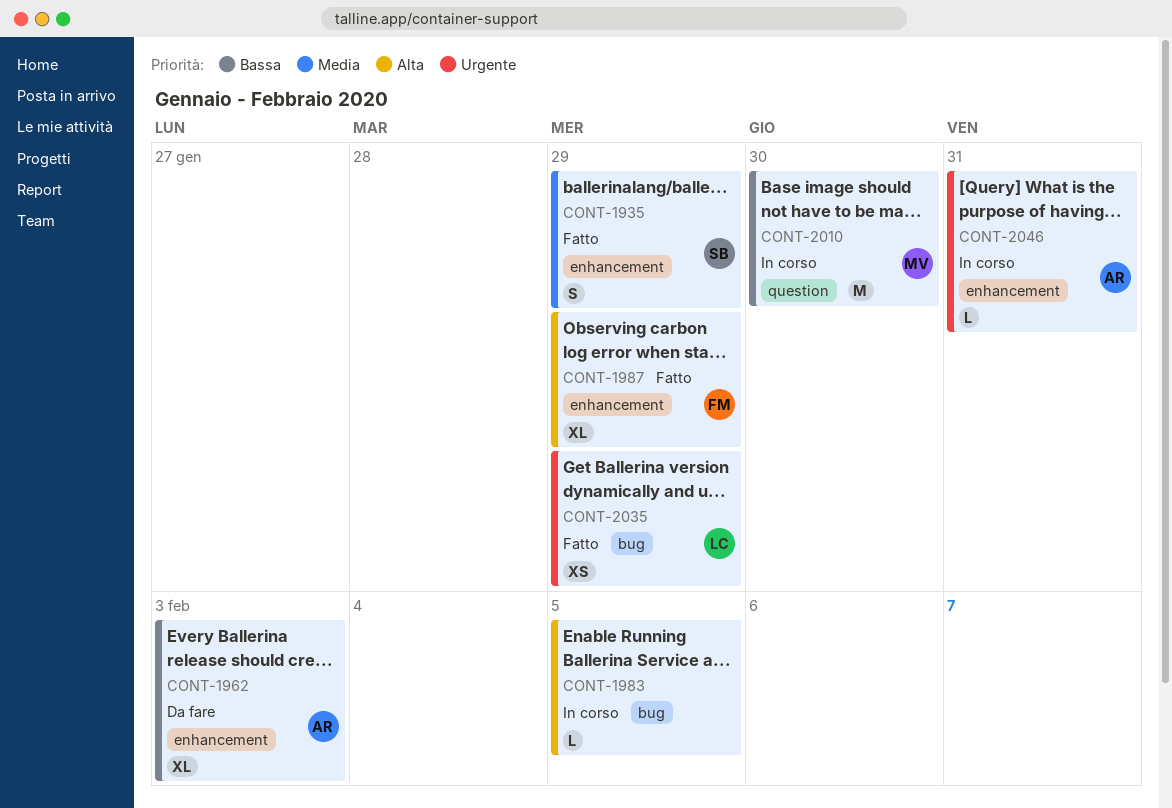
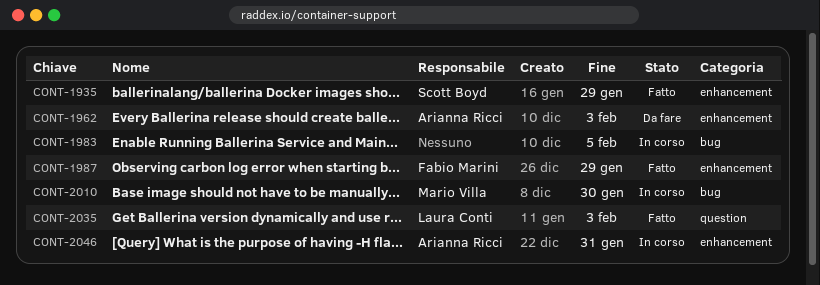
CONT-2010, label: question -> bug
CONT-2035, label: bug -> question
CONT-2035, due: Jan 29 -> Feb 3

